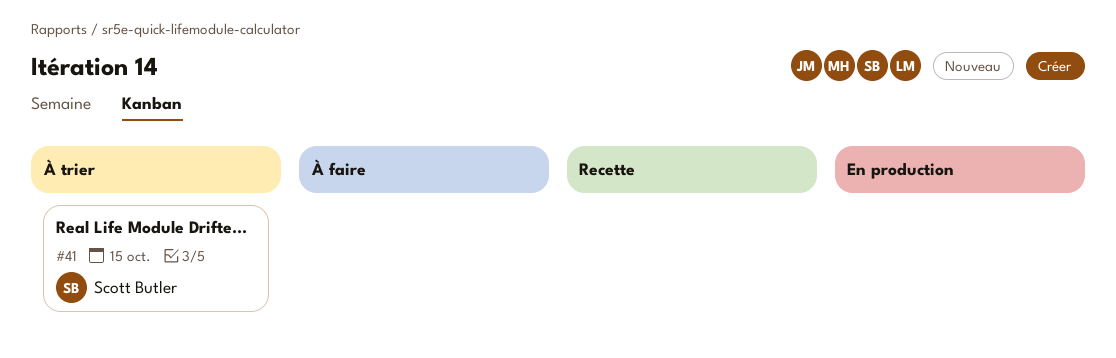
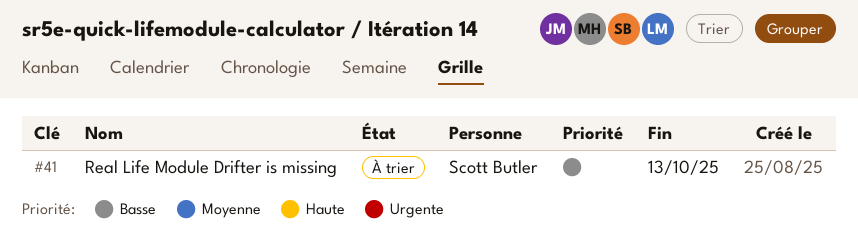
#41, due: Oct 15 -> Oct 13

